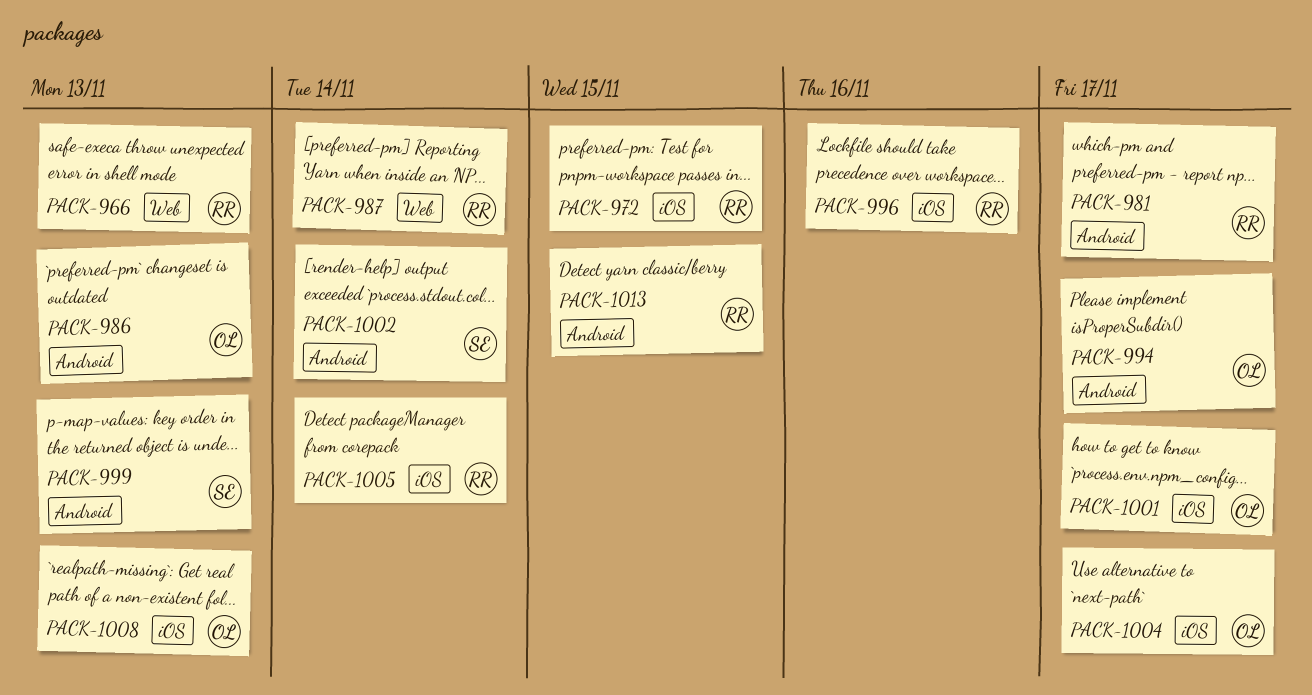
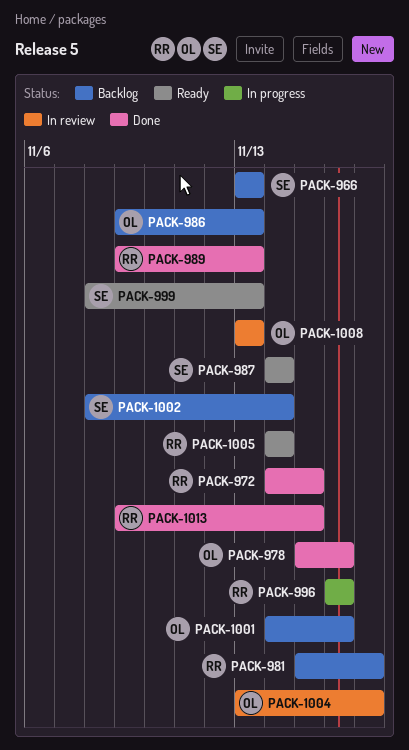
PACK-966, owner: RR -> SE
PACK-978: none -> present
PACK-987, owner: RR -> SE
PACK-989: none -> present
PACK-994: present -> none
PACK-1001, due: Nov 17 -> Nov 16

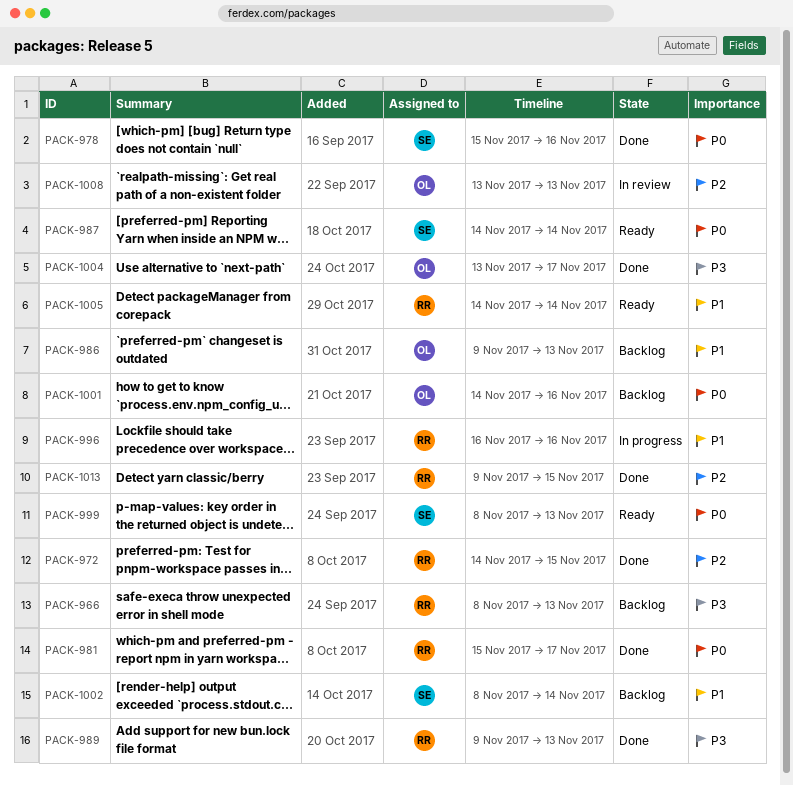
PACK-966, owner: SE -> RR
PACK-966, start: Nov 13 -> Nov 8
PACK-978, owner: OL -> SE
PACK-981, status: Backlog -> Done
PACK-1004, status: In review -> Done

